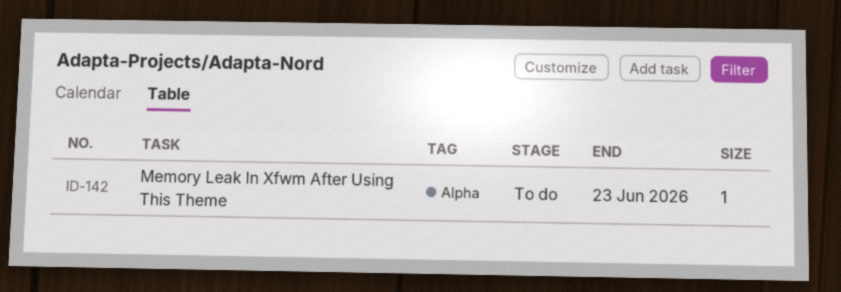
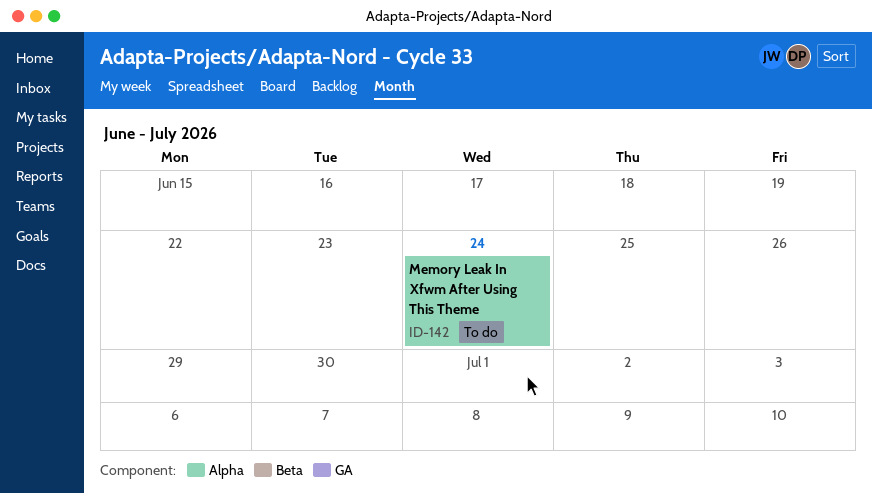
ID-142, due: Jun 23 -> Jun 24

